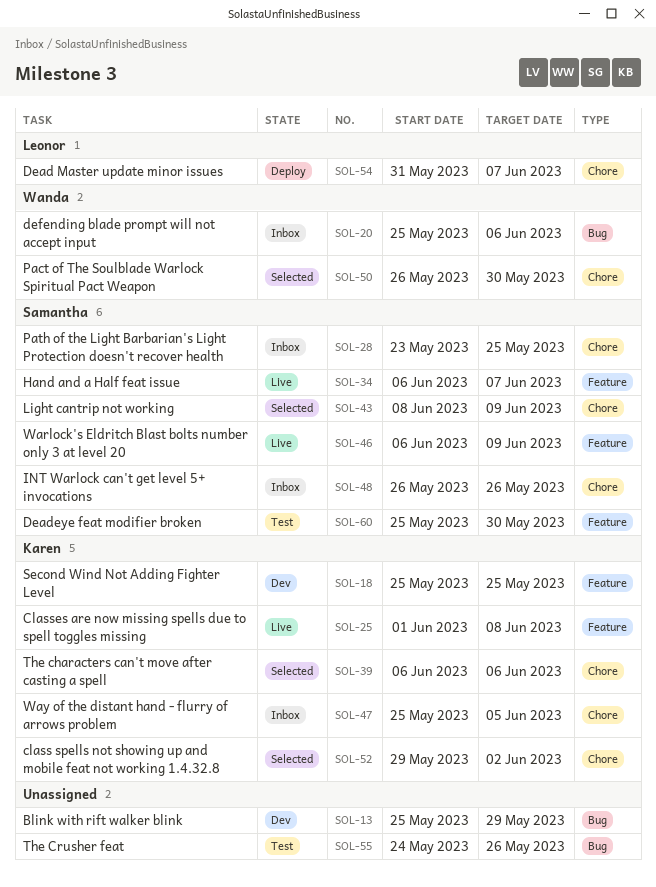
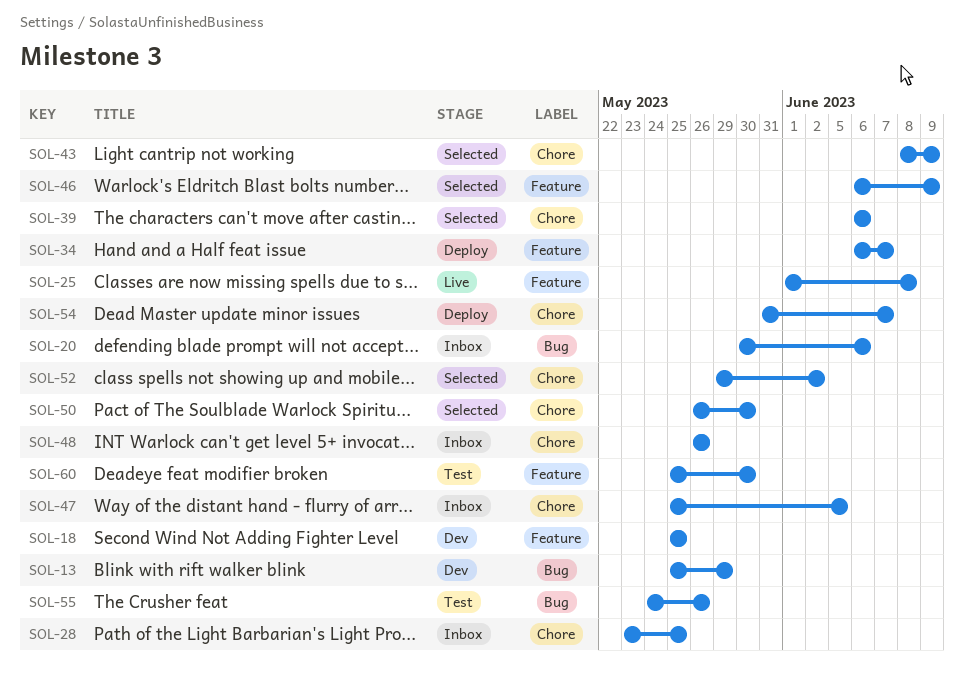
SOL-20, start: May 25 -> May 30
SOL-34, status: Live -> Deploy
SOL-46, status: Live -> Selected

